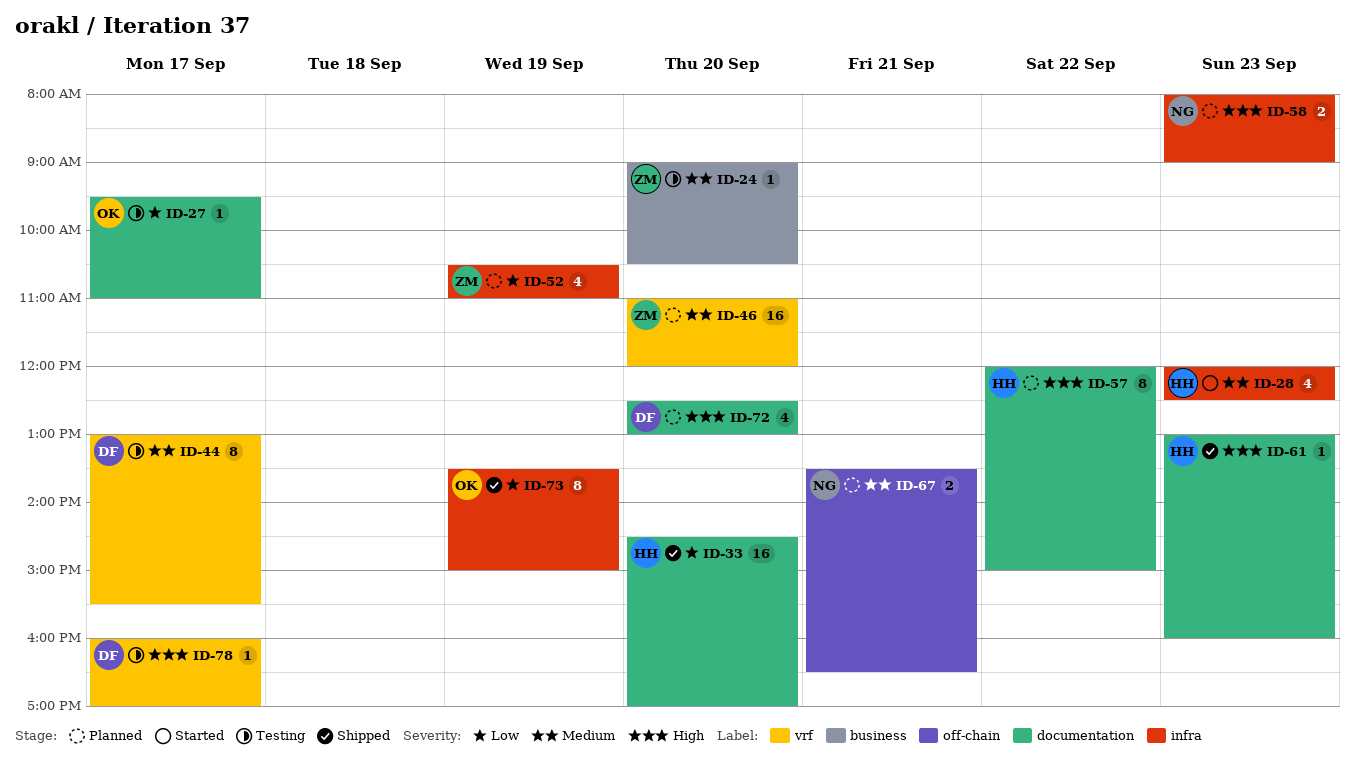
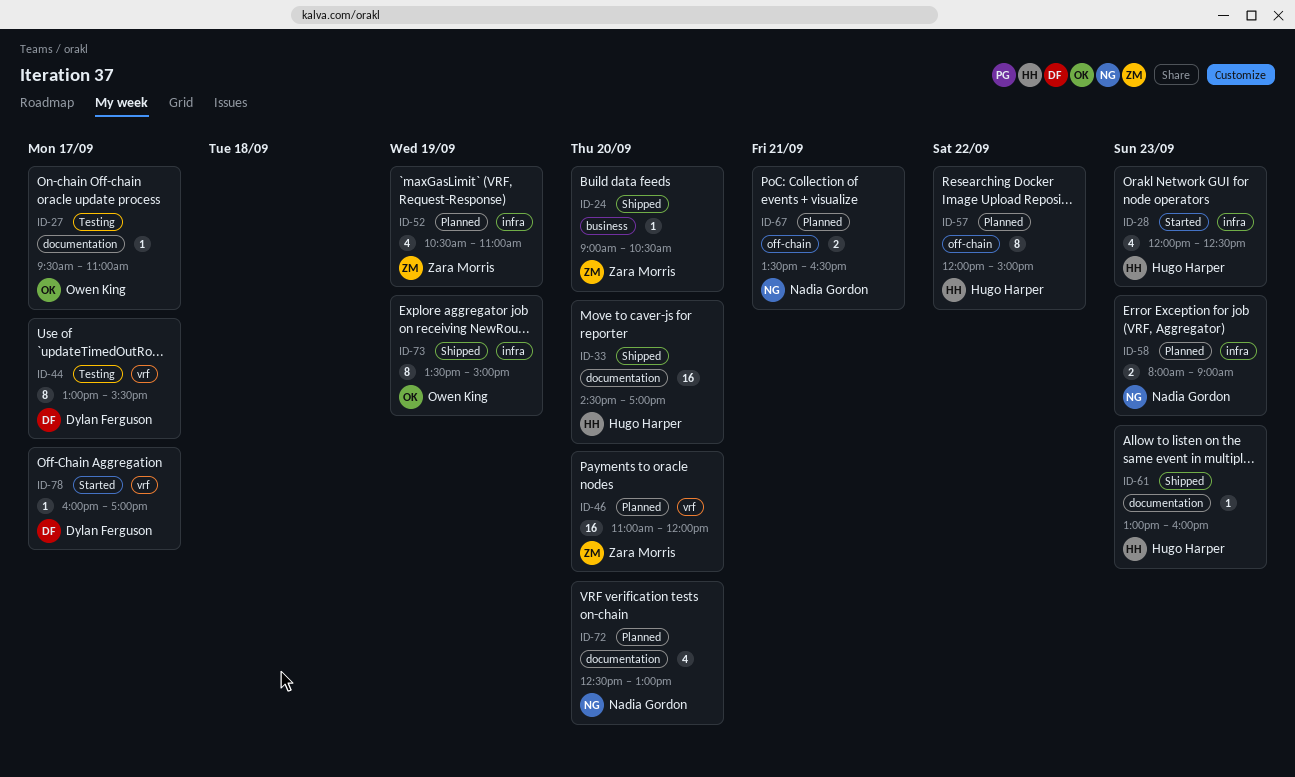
ID-24, status: Testing -> Shipped
ID-57, label: documentation -> off-chain
ID-72, owner: Dylan Ferguson -> Nadia Gordon
ID-78, status: Testing -> Started

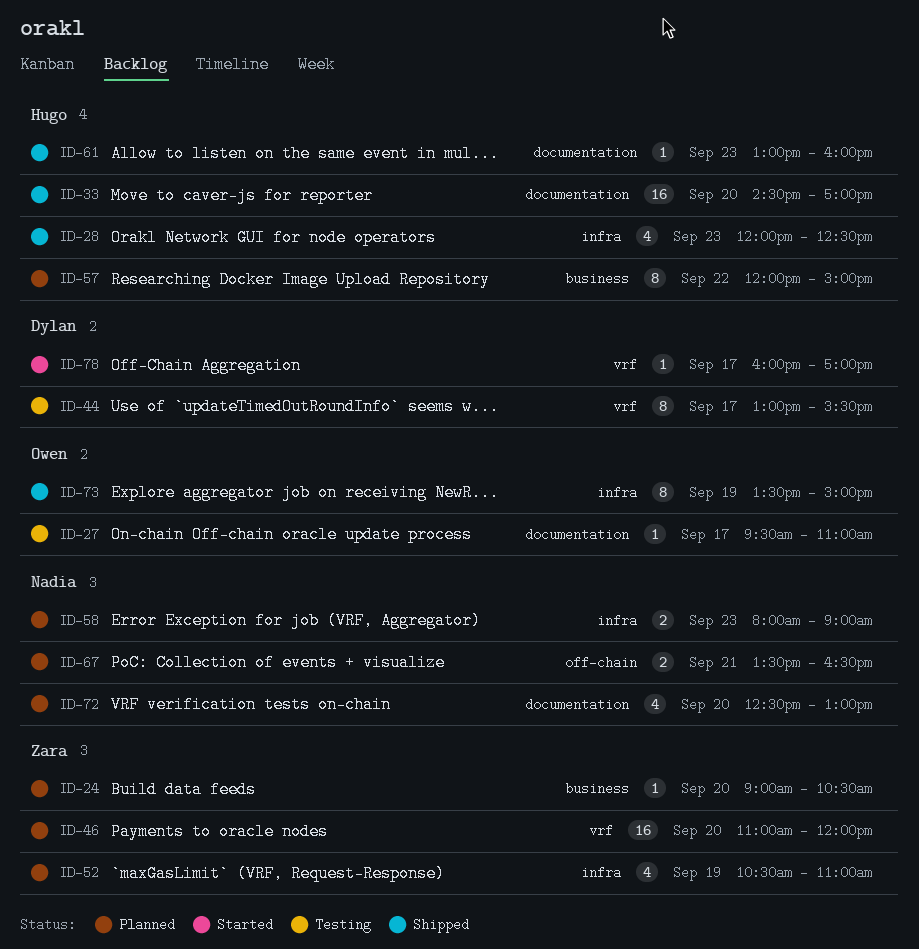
ID-24, status: Shipped -> Planned
ID-28, status: Started -> Shipped
ID-57, label: off-chain -> business

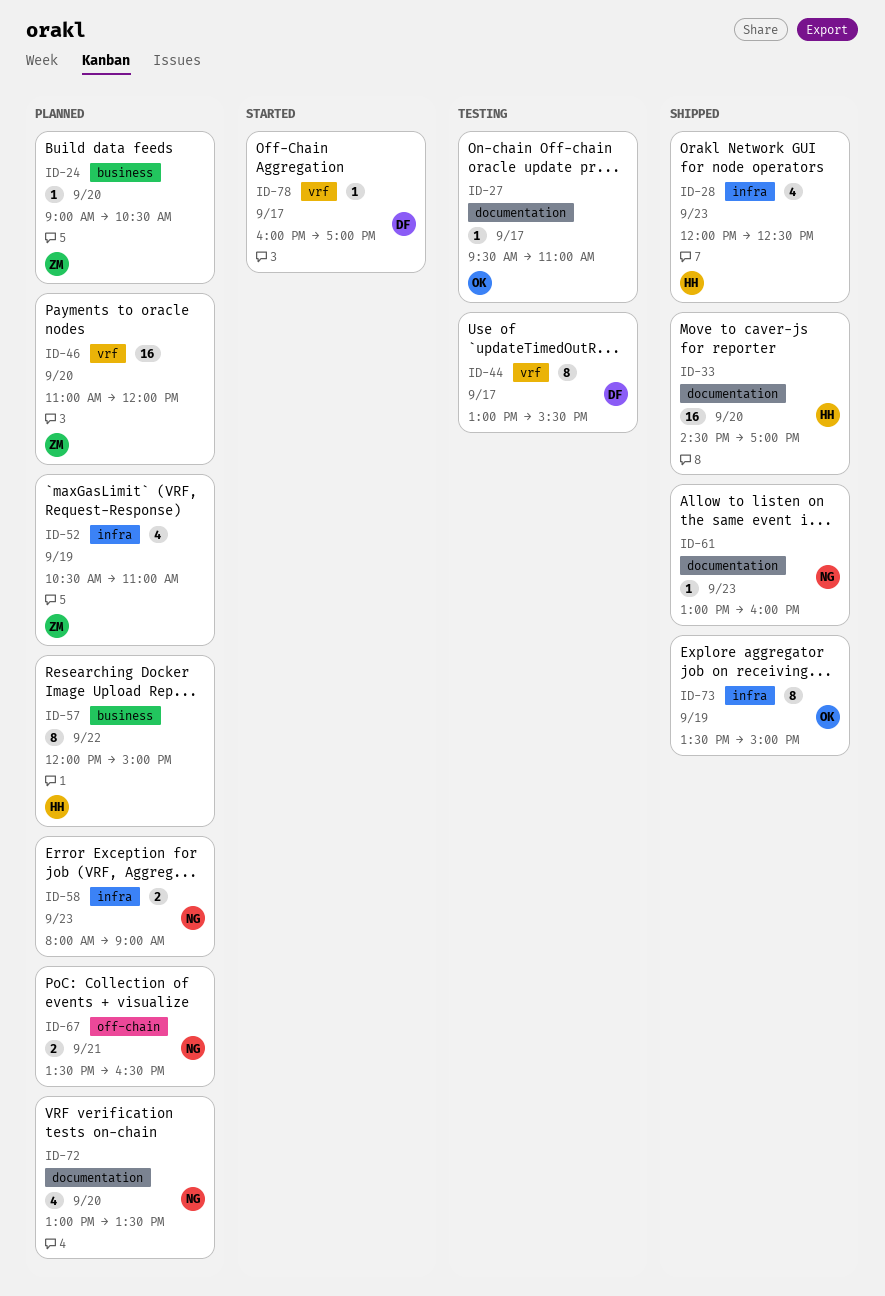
ID-61, owner: Hugo -> Nadia
ID-72, begins: 12:30 -> 13:00
ID-72, ends: 13:00 -> 13:30

